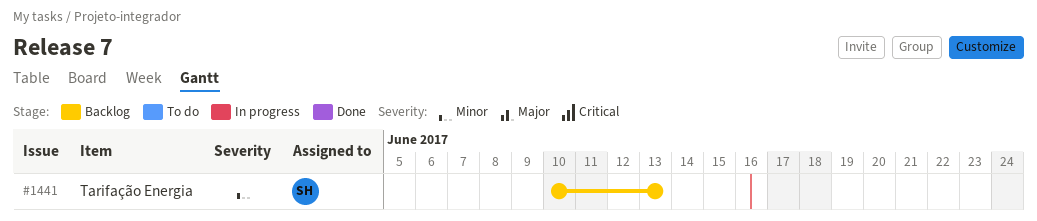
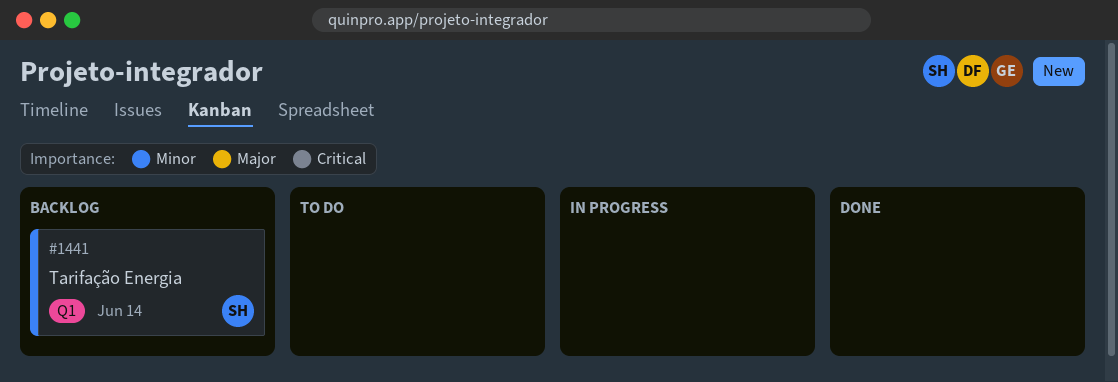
#1441, due: Jun 13 -> Jun 14

